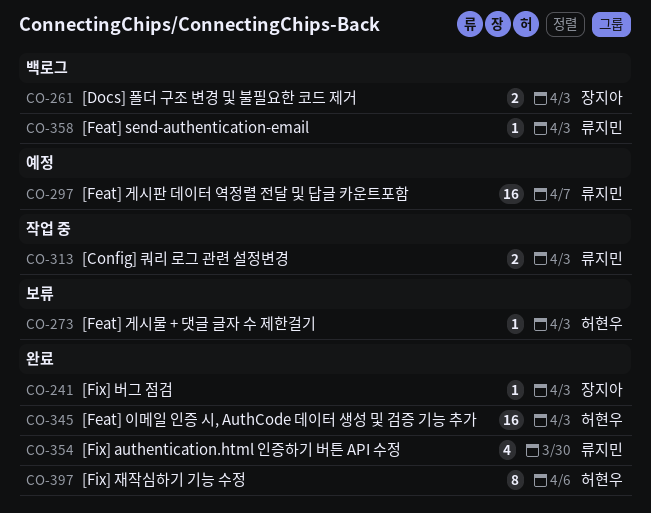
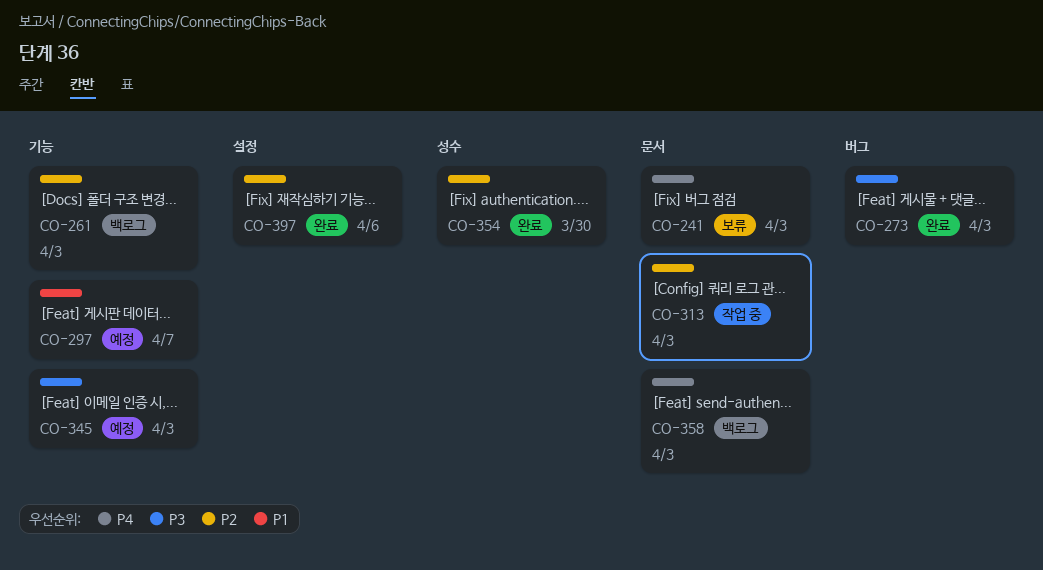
CO-241, status: 완료 -> 보류
CO-273, status: 보류 -> 완료
CO-345, status: 완료 -> 예정

